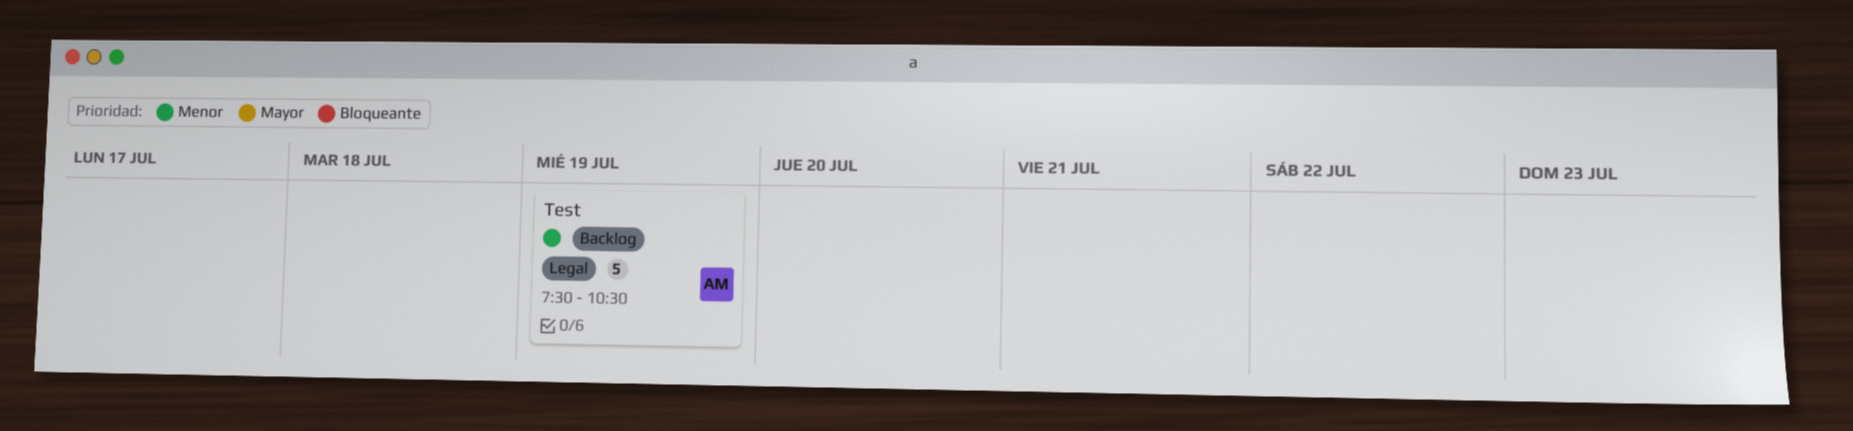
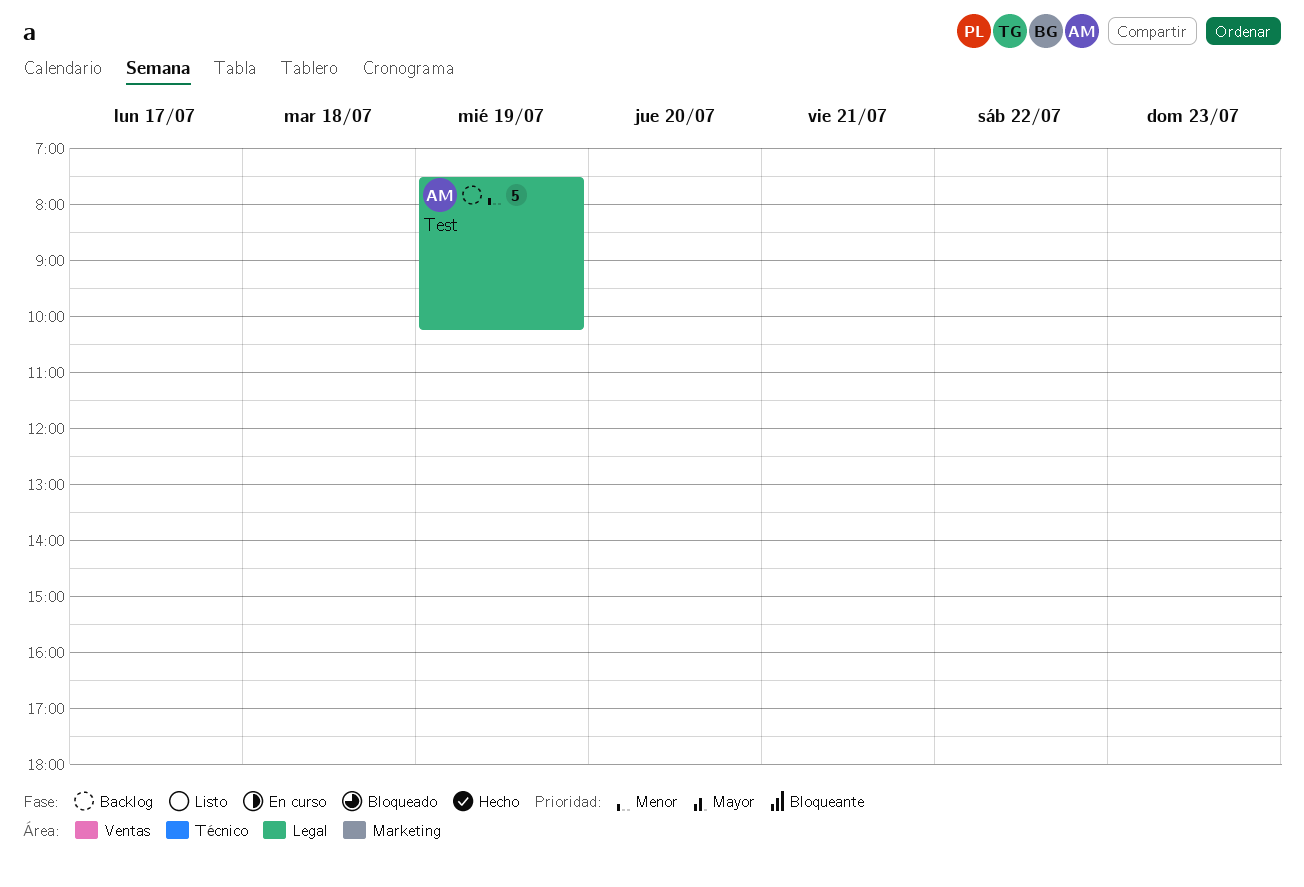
Test, ends: 10:30 -> 10:15

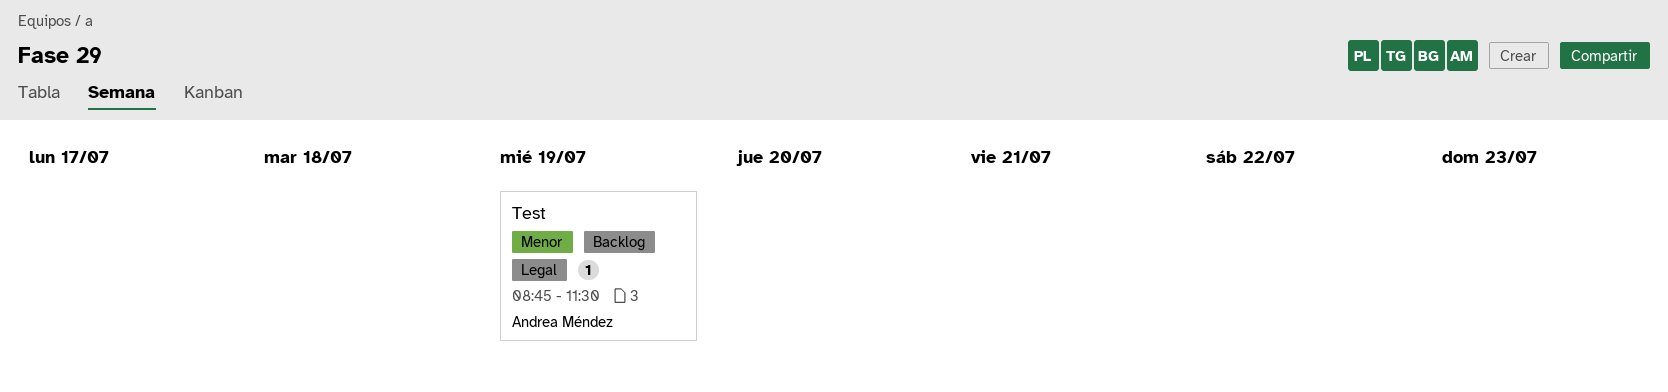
Test, estimate: 5 -> 1
Test, begins: 07:30 -> 08:45
Test, ends: 10:15 -> 11:30

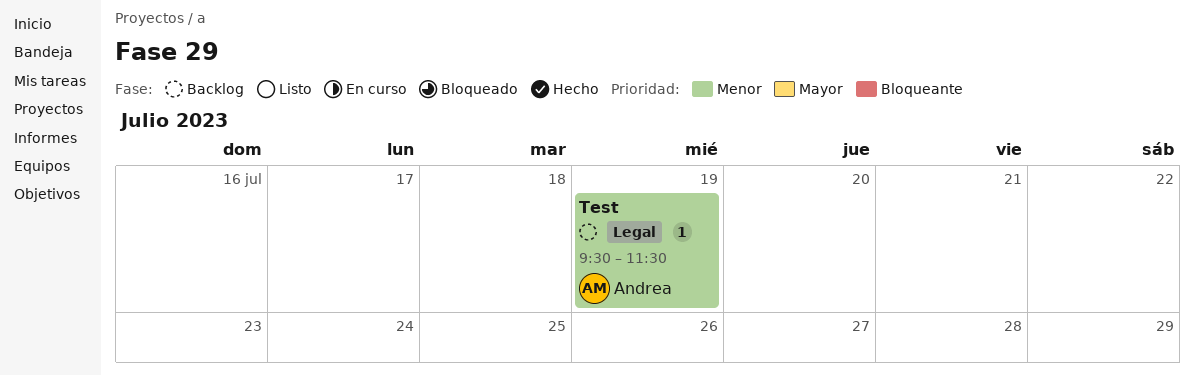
Test, begins: 08:45 -> 09:30

